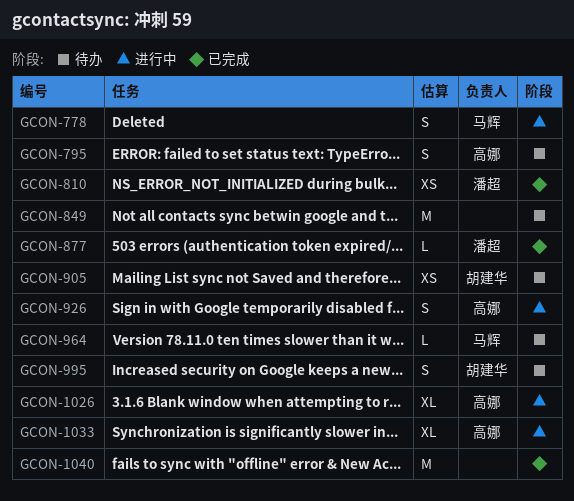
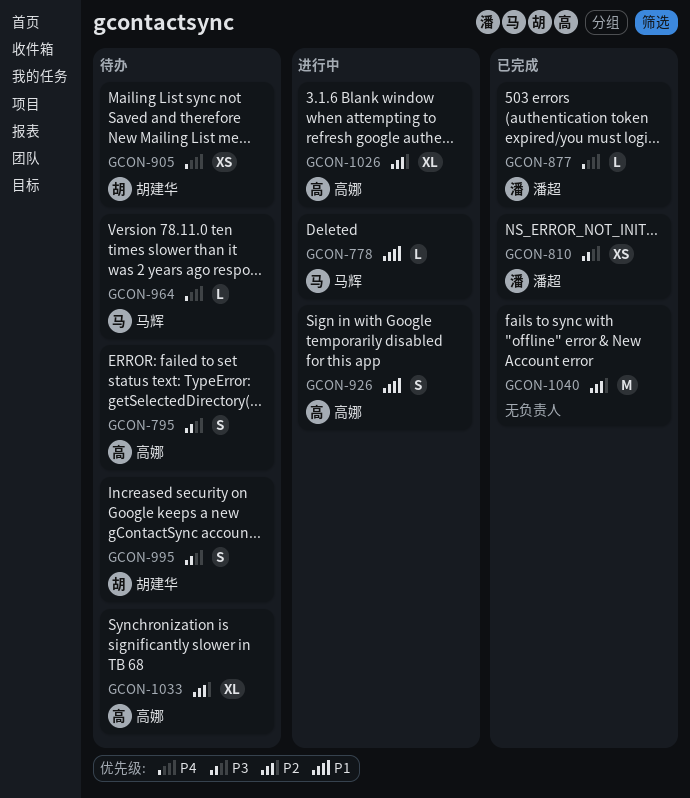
GCON-778, estimate: S -> L
GCON-849: present -> none
GCON-1033, status: 进行中 -> 待办

